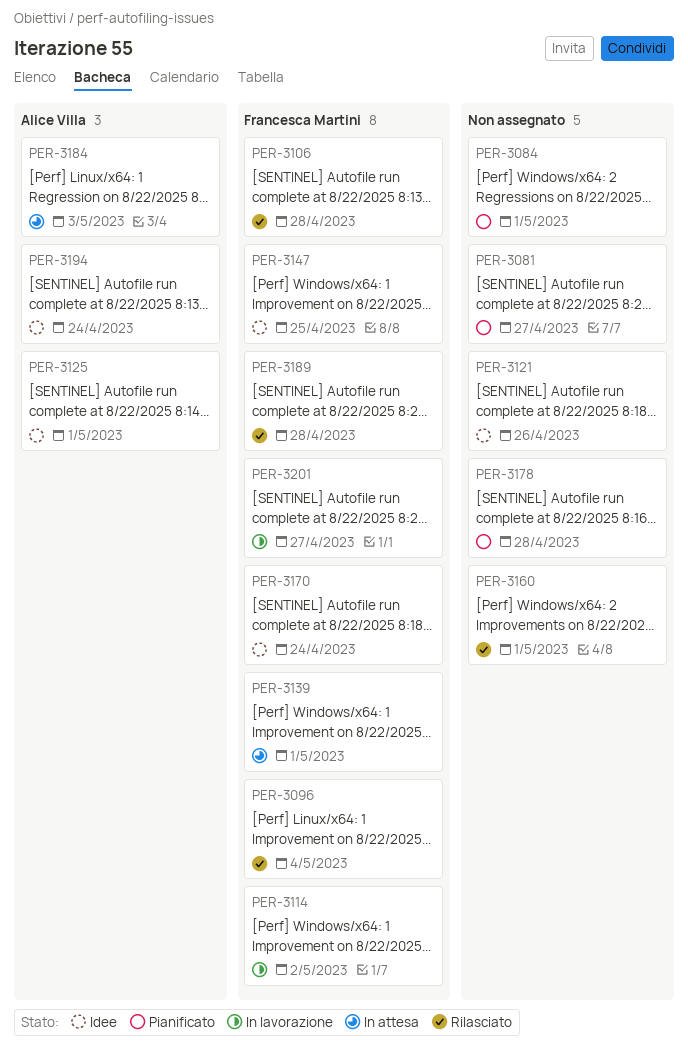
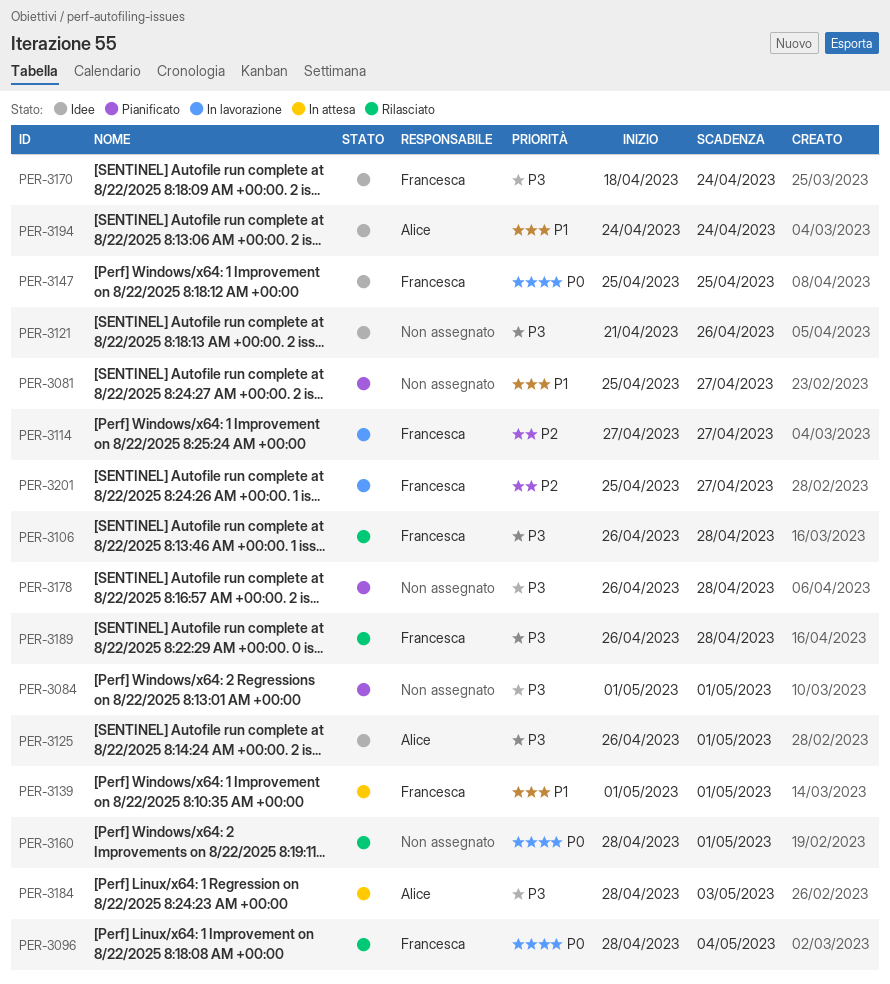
PER-3114, due: May 2 -> Apr 27

